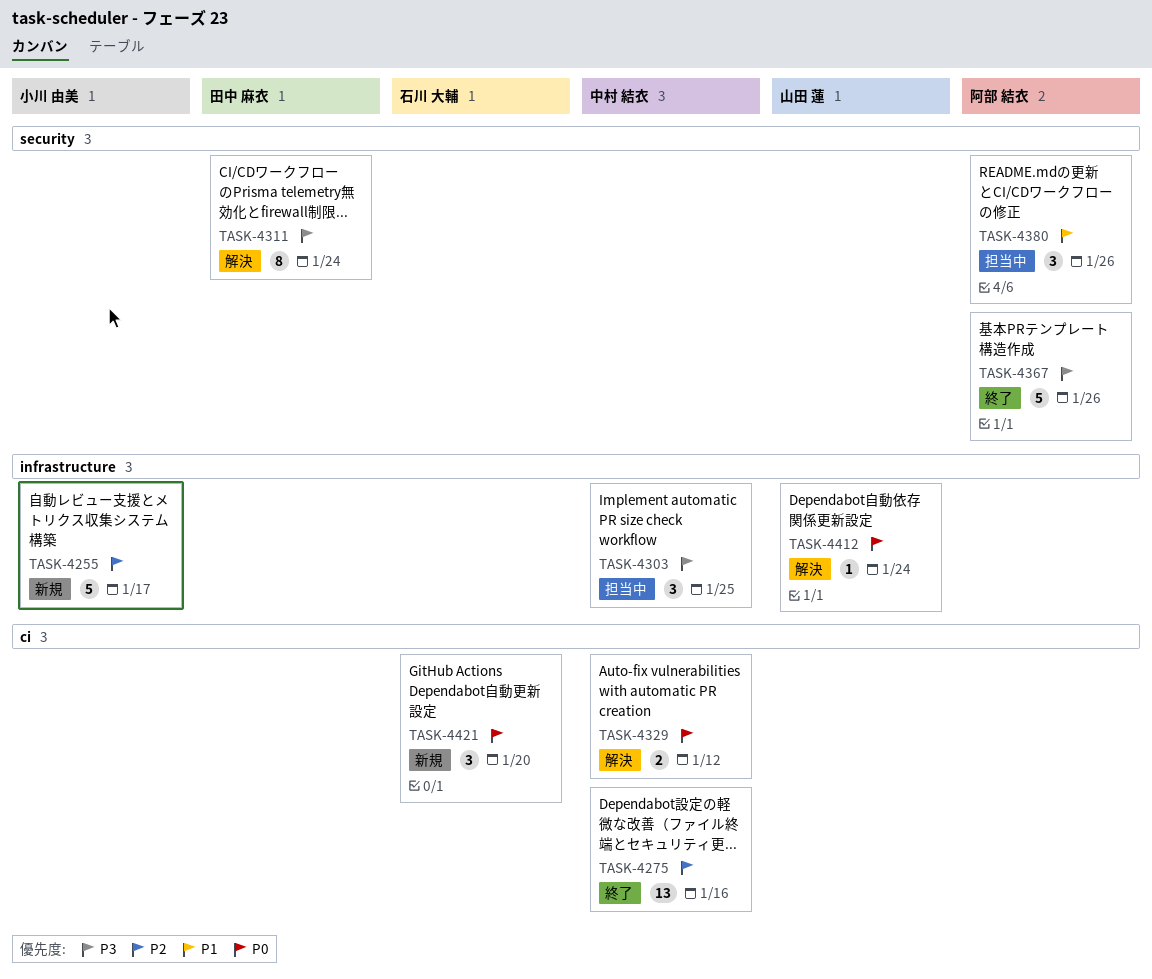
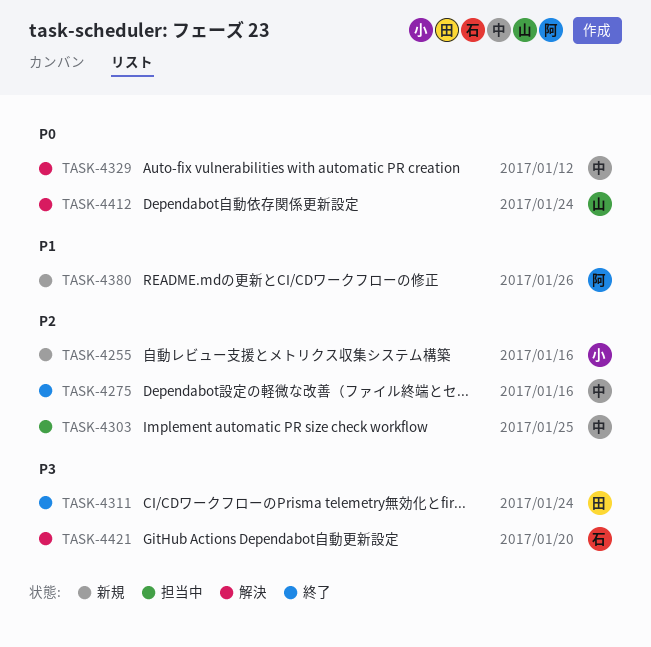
TASK-4255, due: Jan 17 -> Jan 16
TASK-4303, priority: P3 -> P2
TASK-4311, status: 解決 -> 終了
TASK-4367: present -> none
TASK-4380, status: 担当中 -> 新規
TASK-4421, status: 新規 -> 解決
TASK-4421, priority: P0 -> P3

